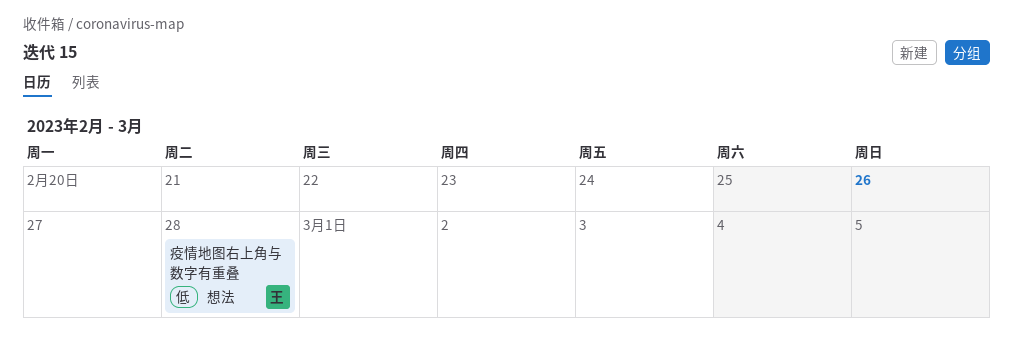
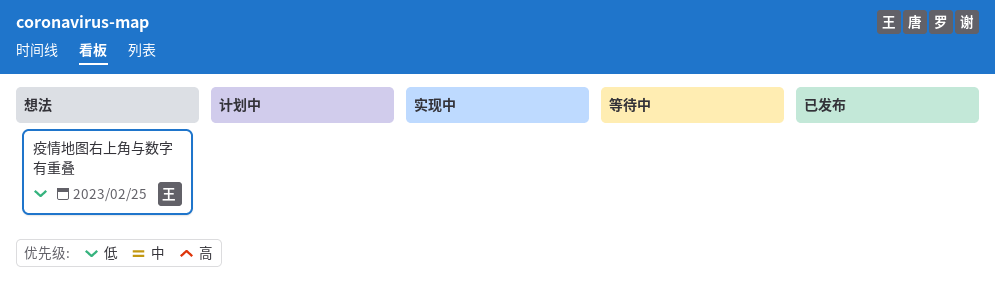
疫情地图右上角与数字有重叠, due: Feb 28 -> Feb 25

